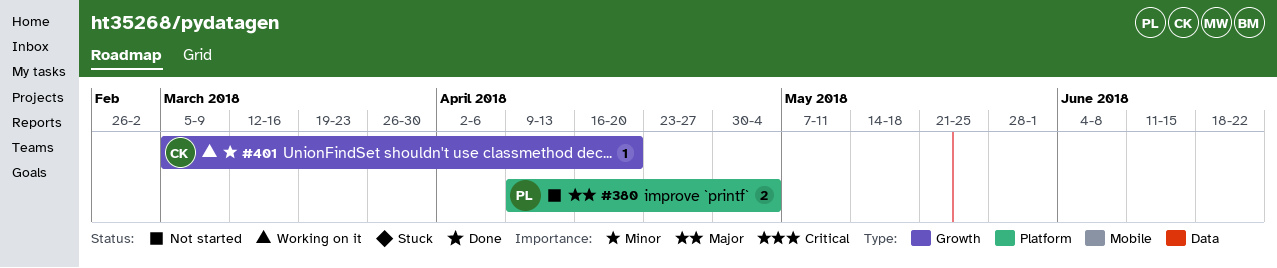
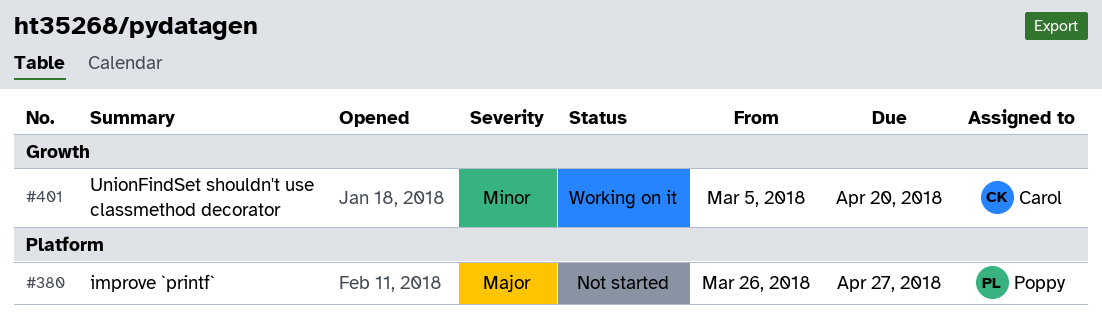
#380, start: Apr 9 -> Mar 26
#380, due: May 4 -> Apr 27

